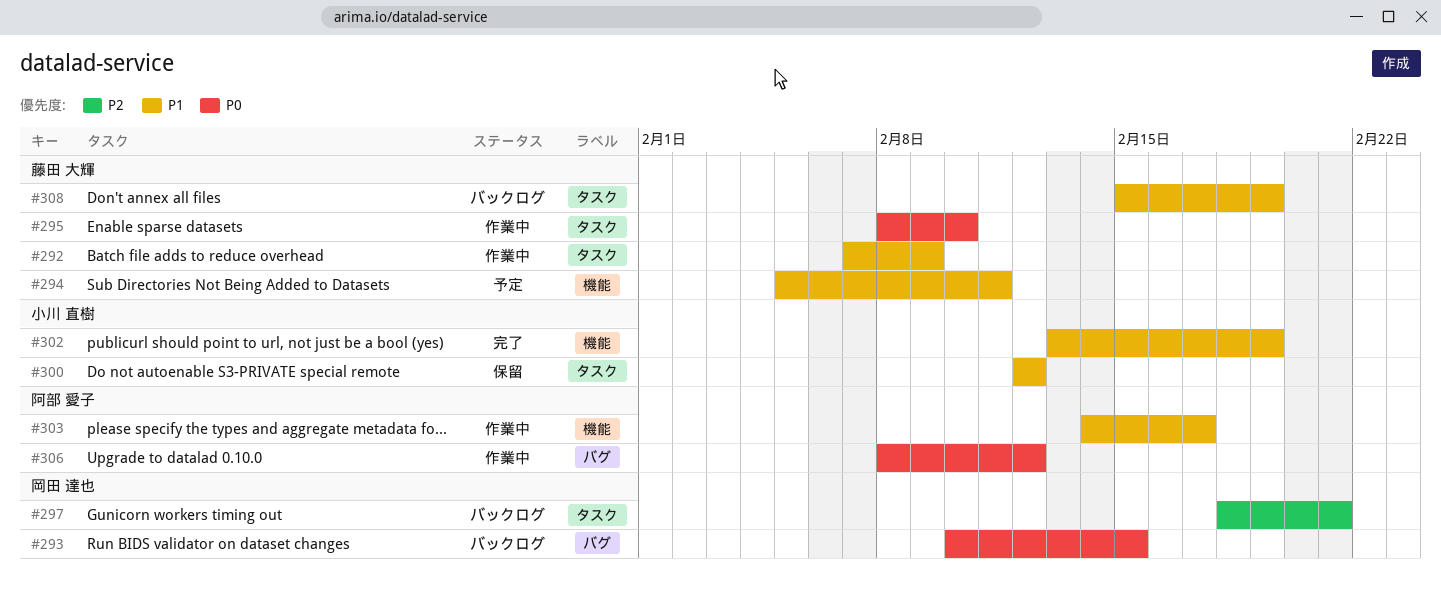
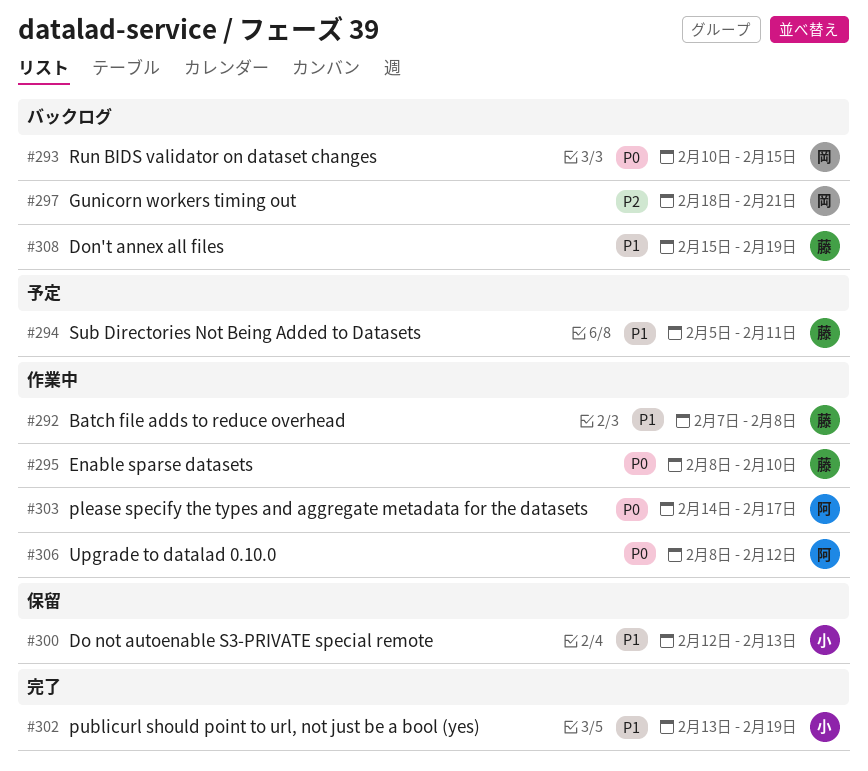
#292, due: Feb 9 -> Feb 8
#300, due: Feb 12 -> Feb 13
#303, priority: P1 -> P0

